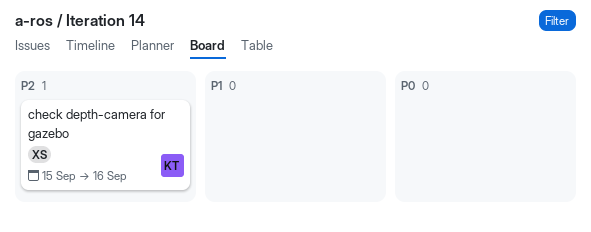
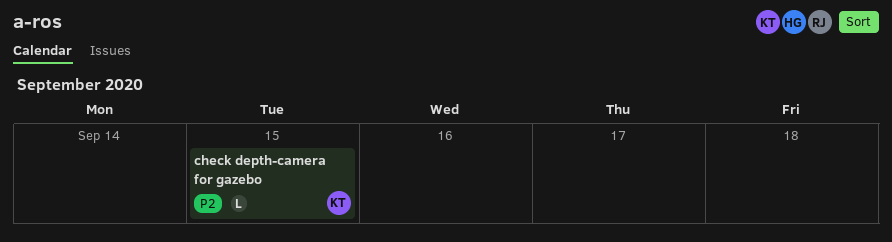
check depth-camera for gazebo, estimate: XS -> L
check depth-camera for gazebo, due: Sep 16 -> Sep 15

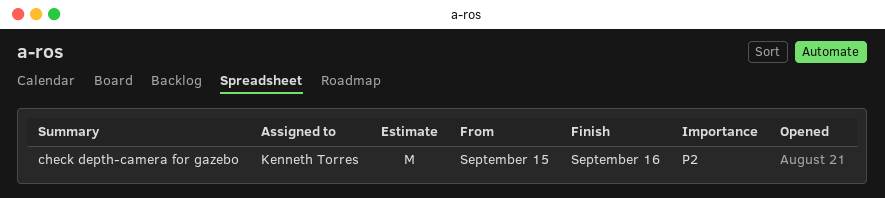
check depth-camera for gazebo, estimate: L -> M
check depth-camera for gazebo, due: Sep 15 -> Sep 16

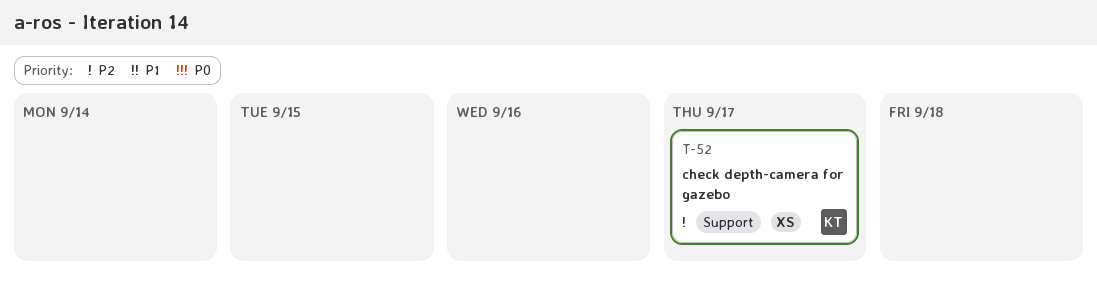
check depth-camera for gazebo, estimate: M -> XS
check depth-camera for gazebo, due: Sep 16 -> Sep 17

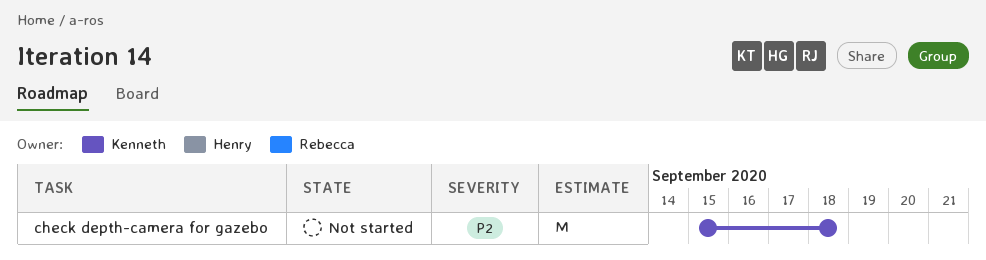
check depth-camera for gazebo, estimate: XS -> M
check depth-camera for gazebo, due: Sep 17 -> Sep 18

